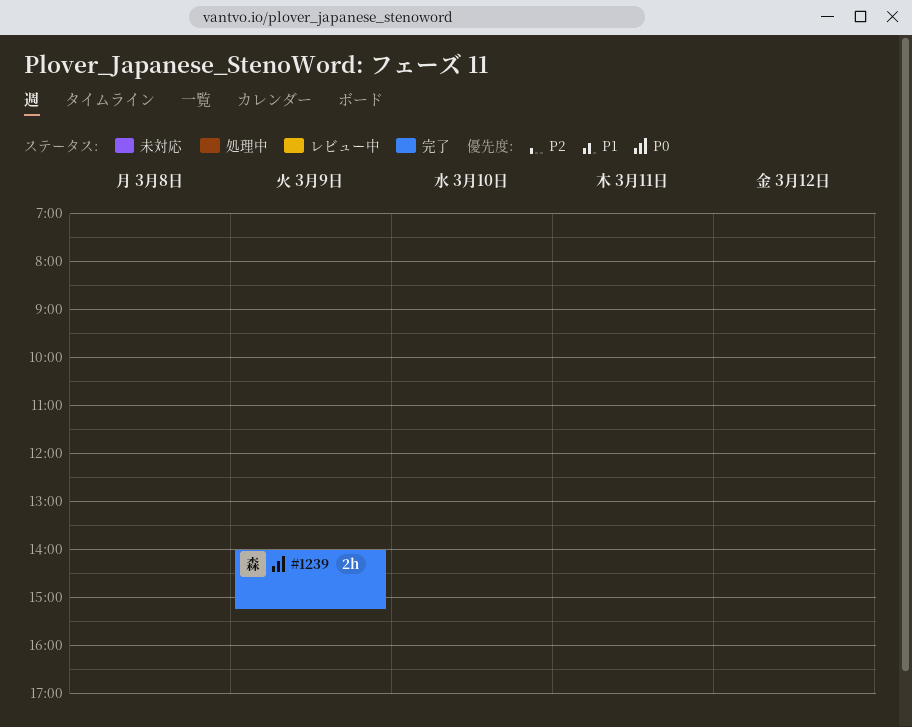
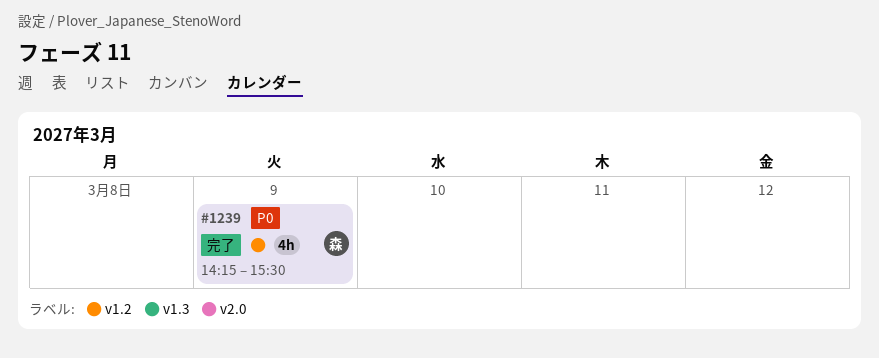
#1239, estimate: 2h -> 4h
#1239, begins: 14:00 -> 14:15
#1239, ends: 15:15 -> 15:30

